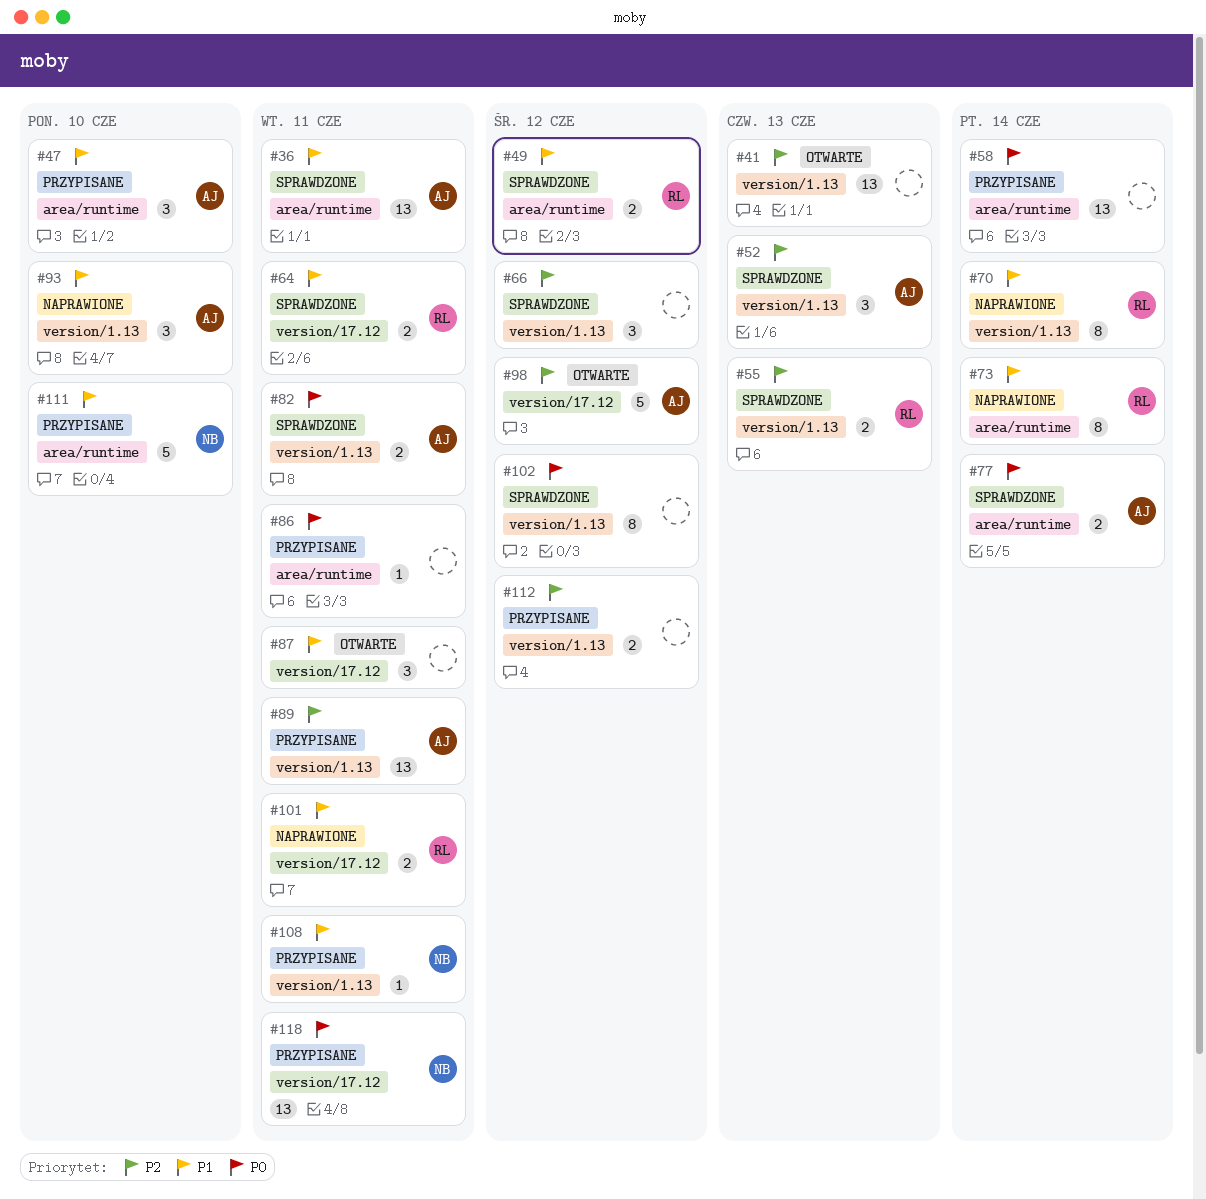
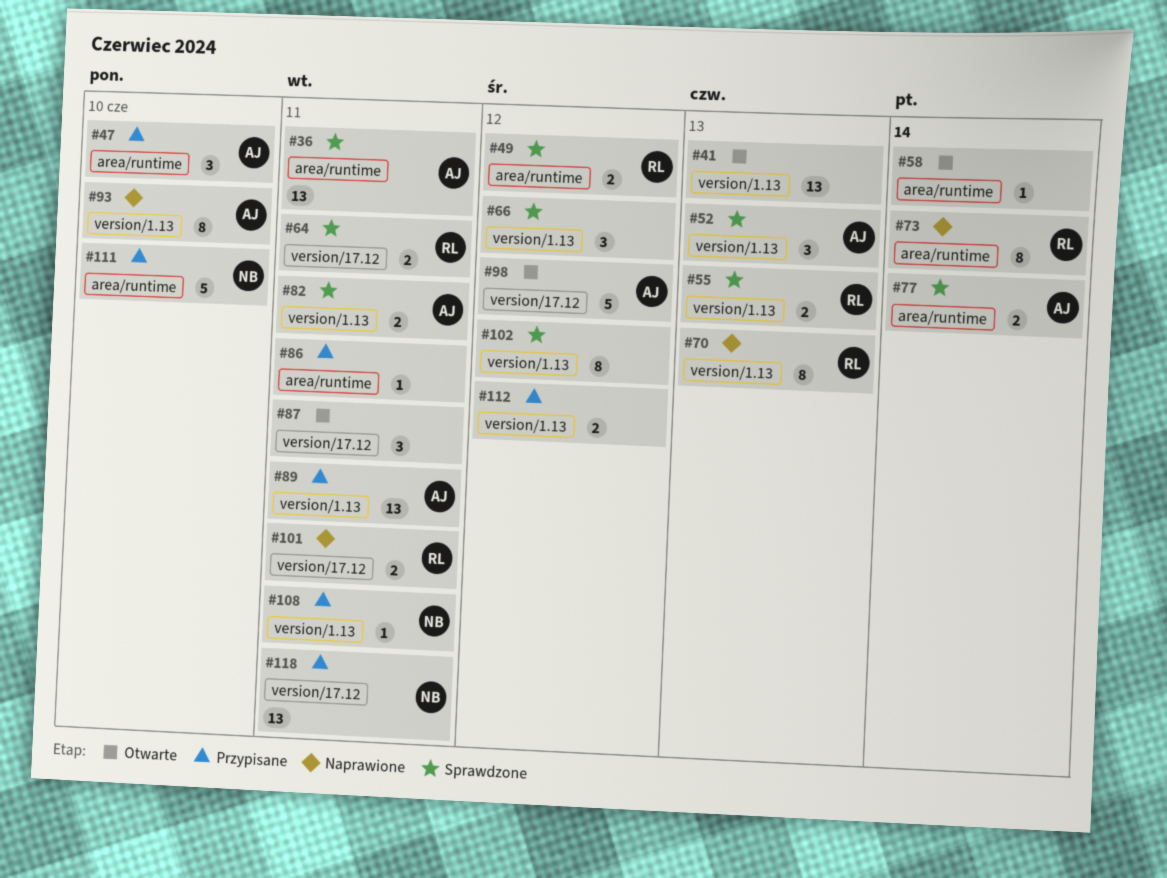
#58, status: Przypisane -> Otwarte
#58, estimate: 13 -> 1
#70, due: Jun 14 -> Jun 13
#93, estimate: 3 -> 8

